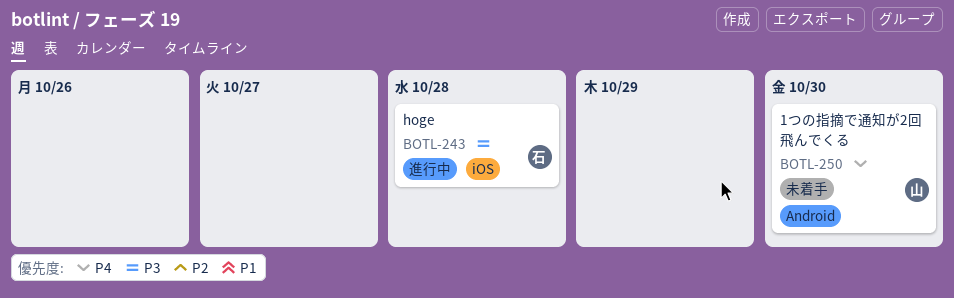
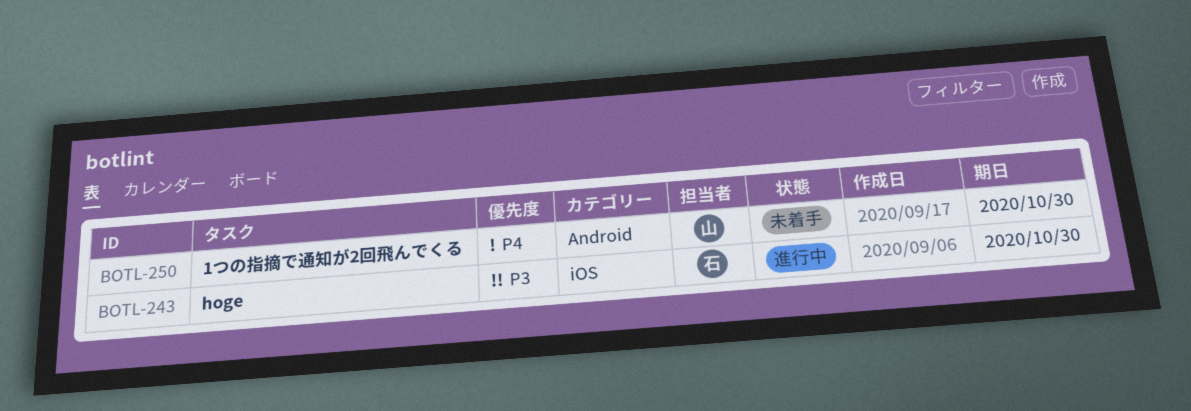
BOTL-243, due: Oct 28 -> Oct 30

